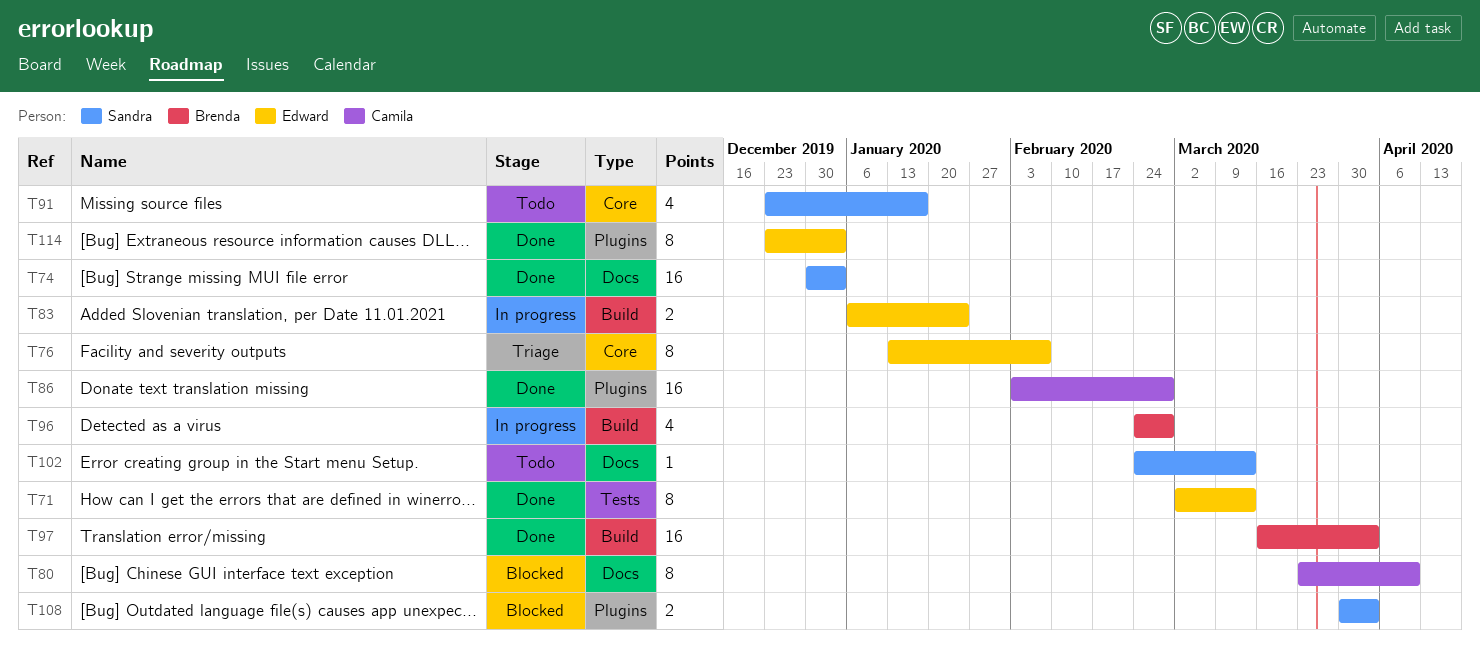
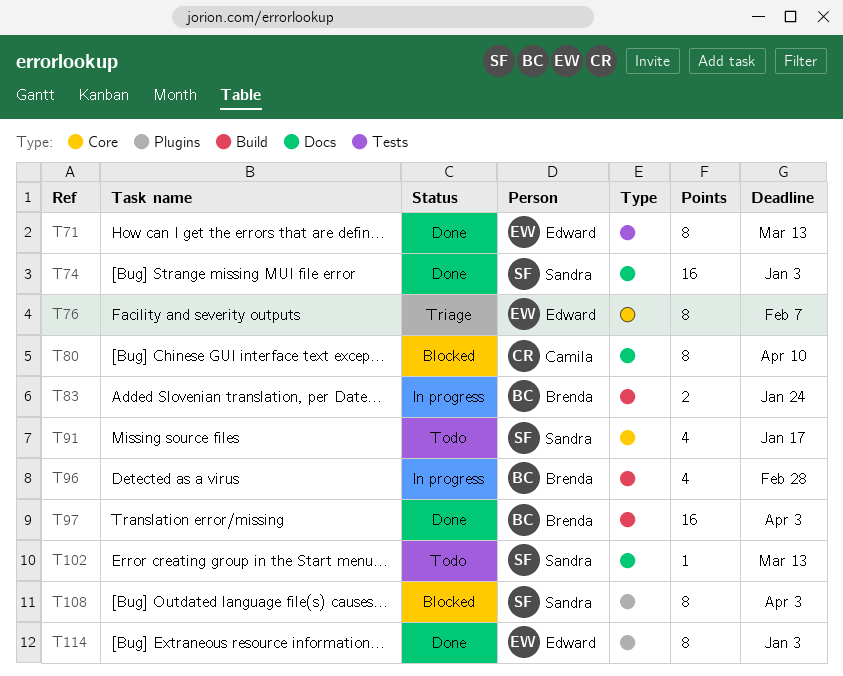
T83, owner: Edward -> Brenda
T86: present -> none
T108, estimate: 2 -> 8

